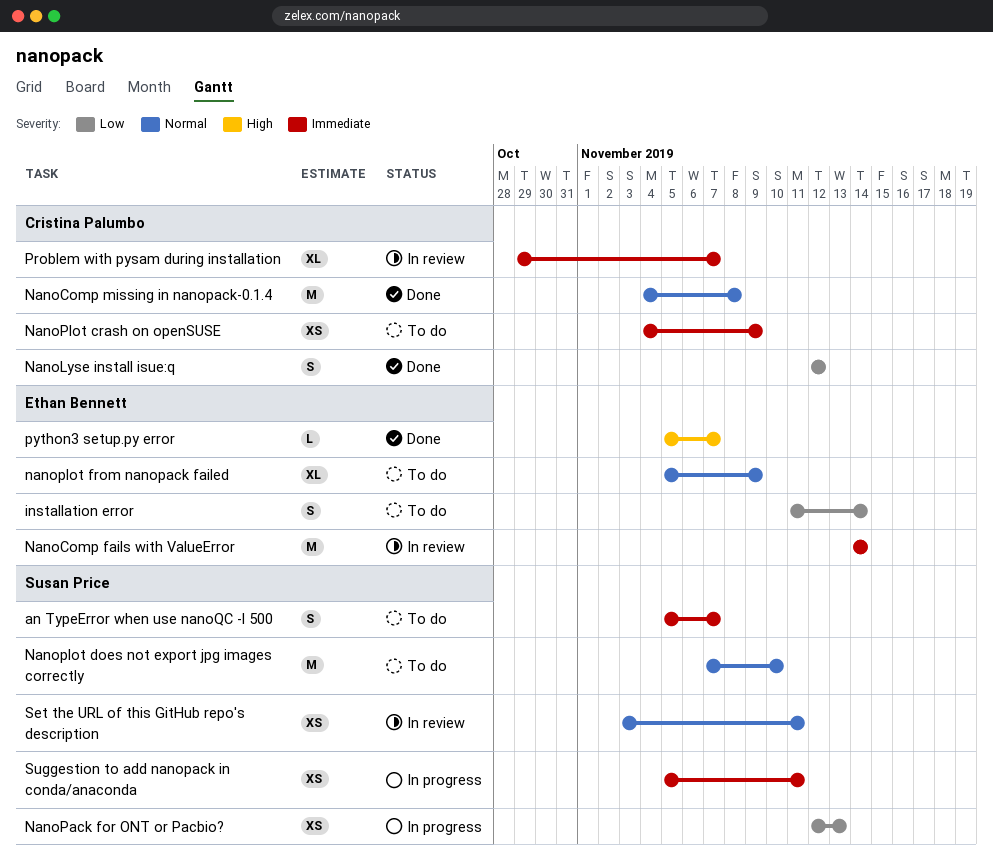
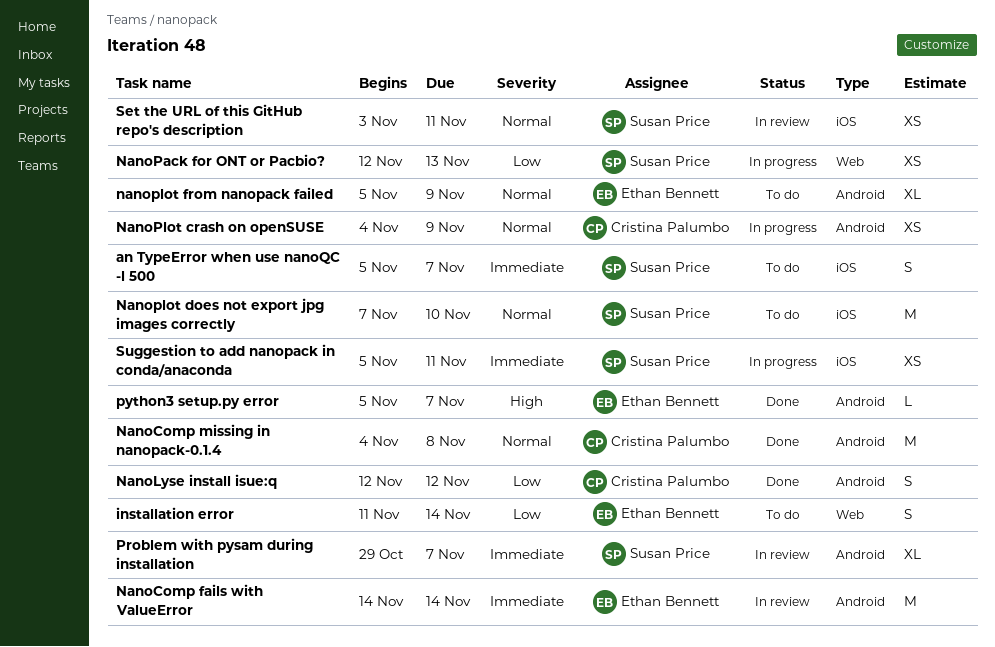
NanoPlot crash on openSUSE, status: To do -> In progress
NanoPlot crash on openSUSE, priority: Immediate -> Normal
Problem with pysam during installation, owner: Cristina Palumbo -> Susan Price

